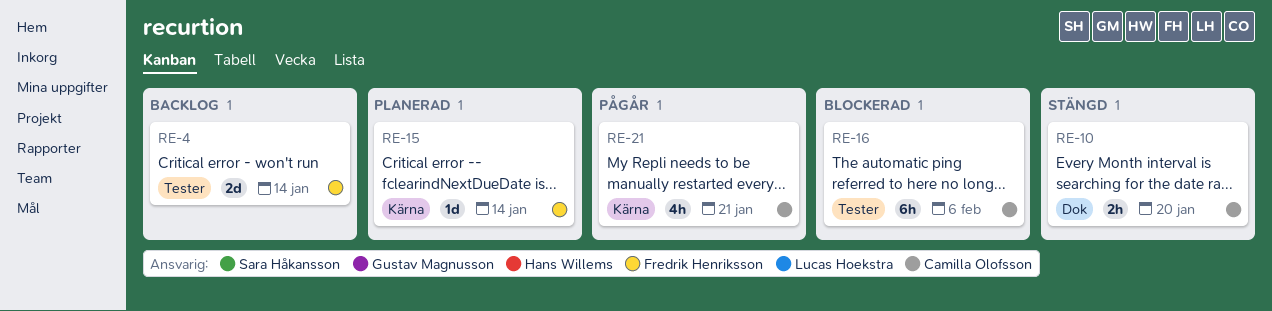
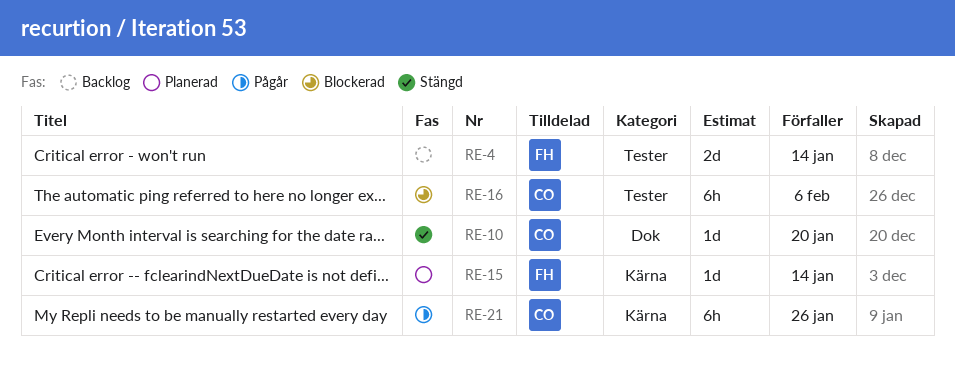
RE-10, estimate: 2h -> 1d
RE-21, estimate: 4h -> 6h
RE-21, due: Jan 21 -> Jan 26

